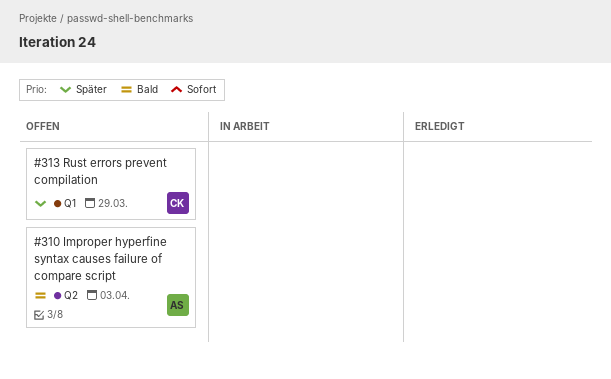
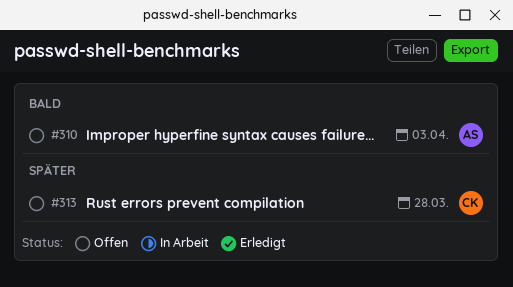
#313, due: Mar 29 -> Mar 28

